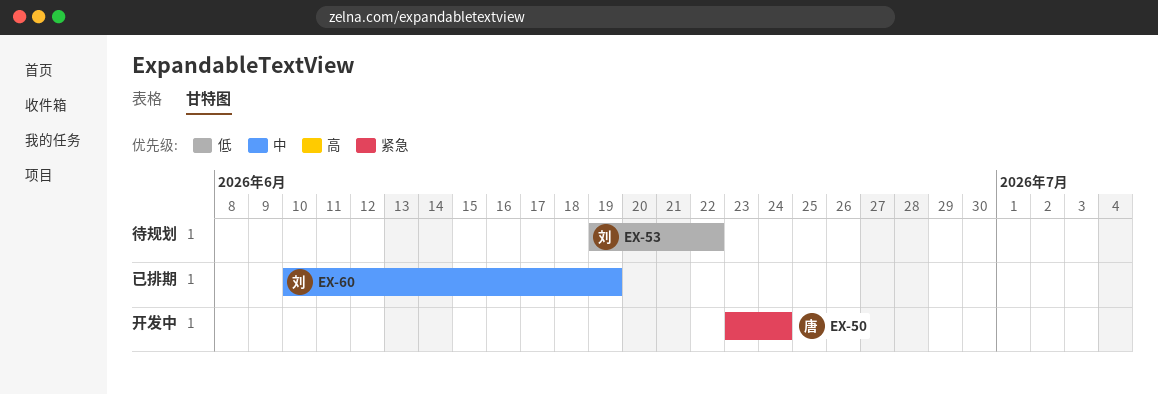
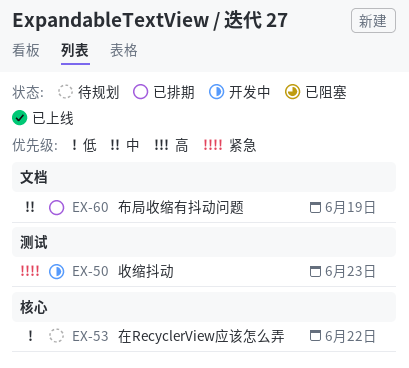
EX-50, due: Jun 24 -> Jun 23

